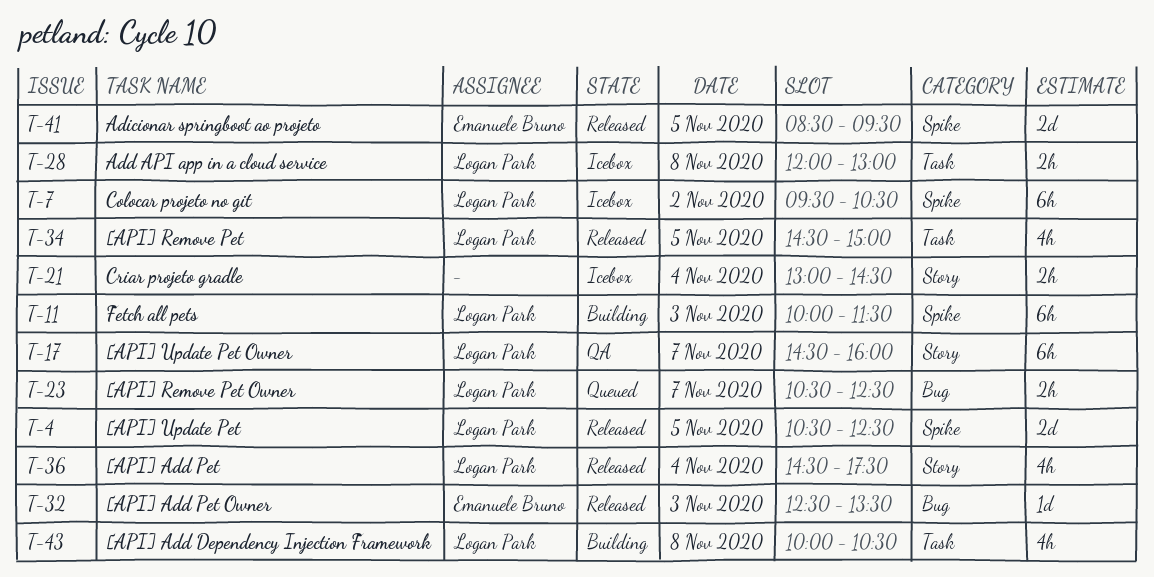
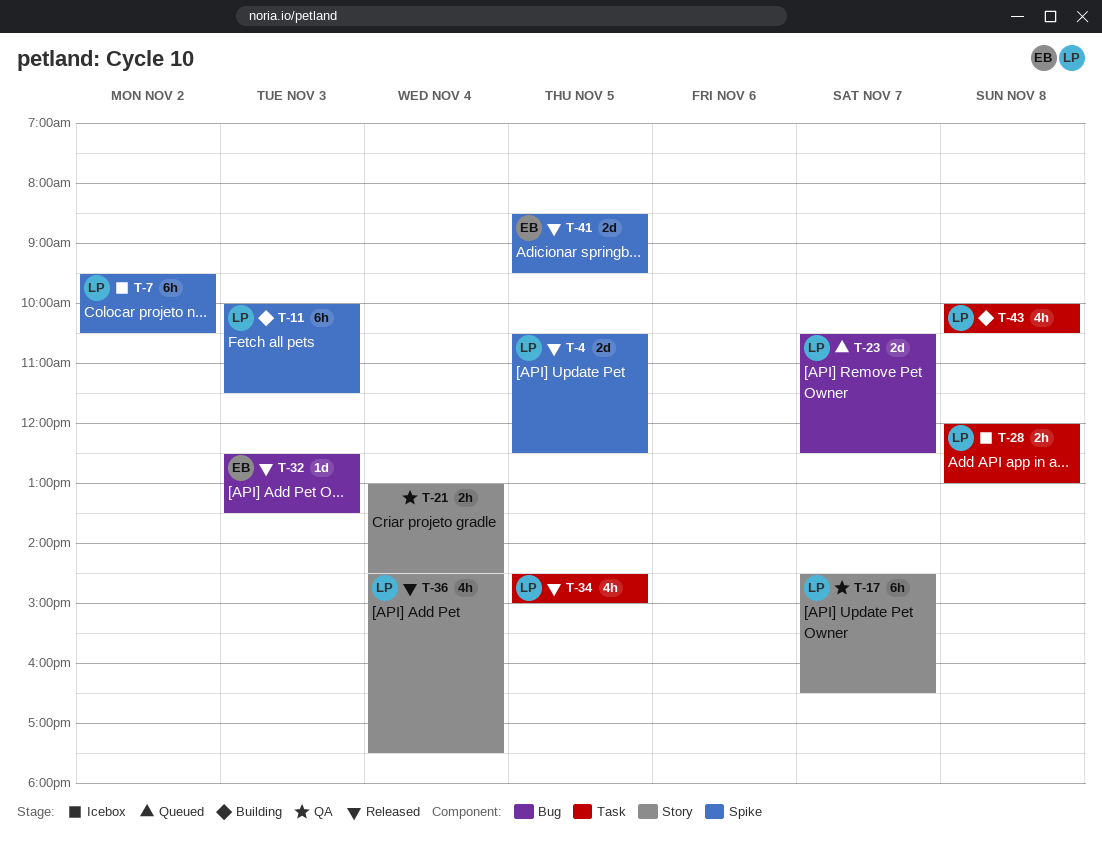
T-17, ends: 16:00 -> 16:30
T-21, status: Icebox -> QA
T-23, estimate: 2h -> 2d

